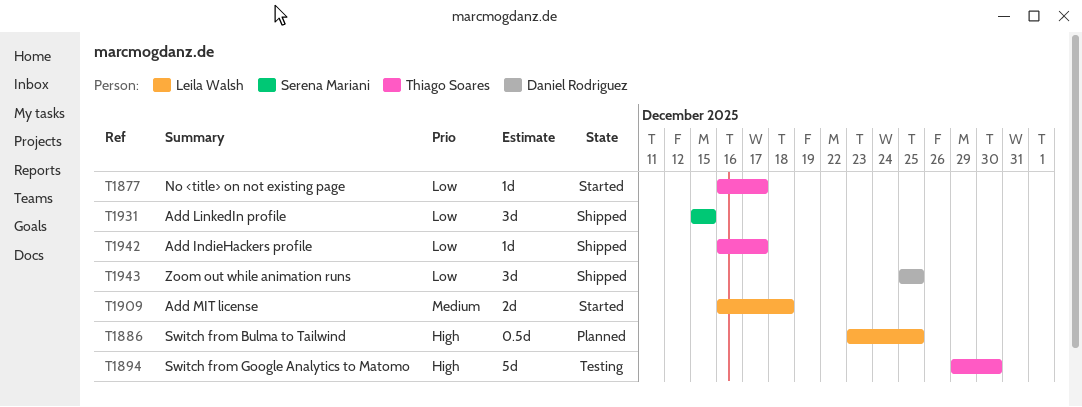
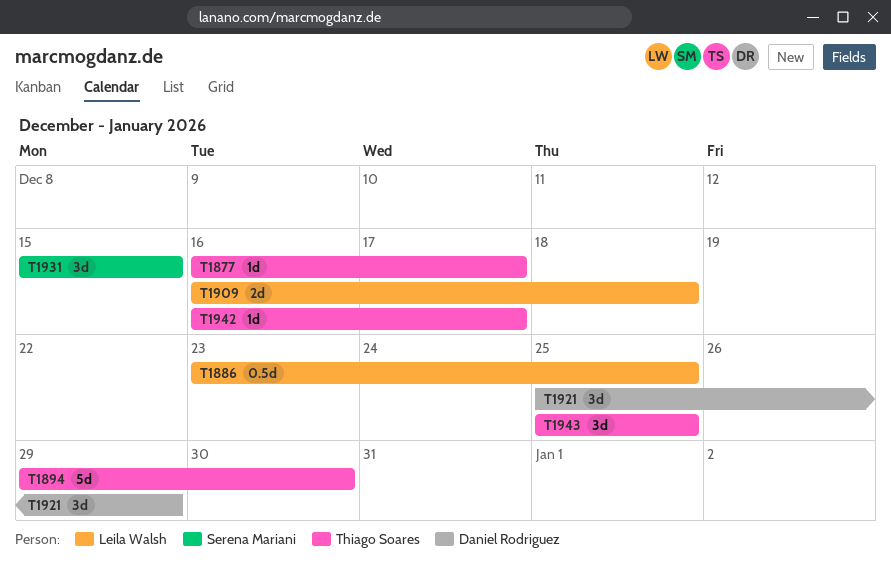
T1921: none -> present
T1943, owner: Daniel Rodriguez -> Thiago Soares

